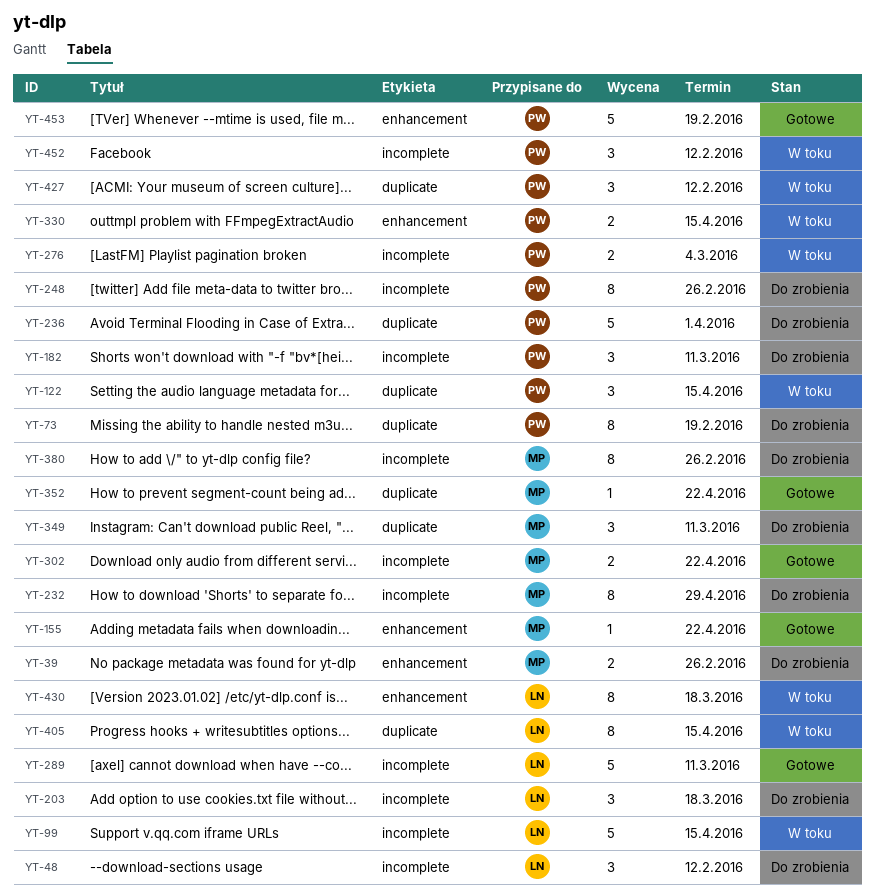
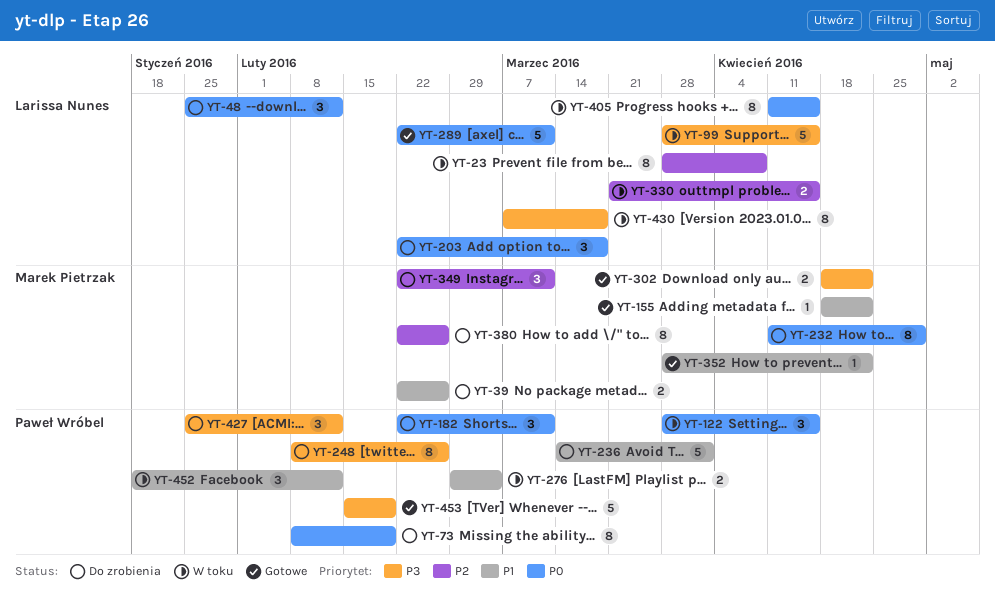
YT-23: none -> present
YT-330, owner: Paweł Wróbel -> Larissa Nunes
YT-427, status: W toku -> Do zrobienia

